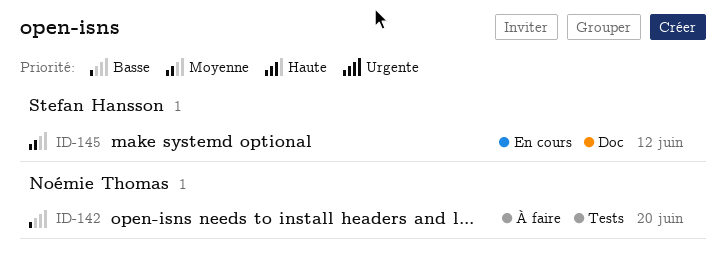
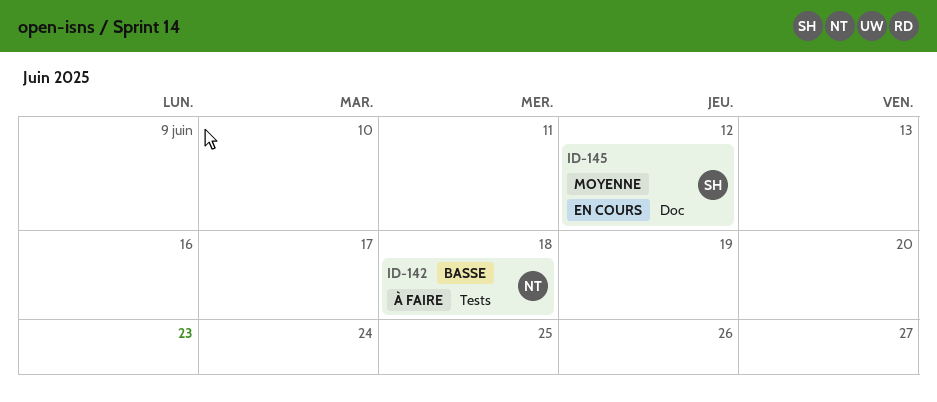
ID-142, due: Jun 20 -> Jun 18

